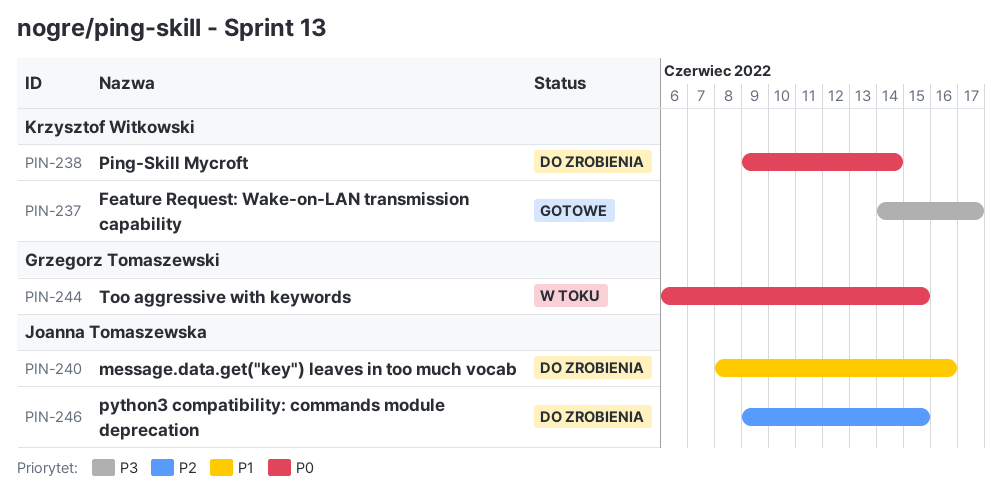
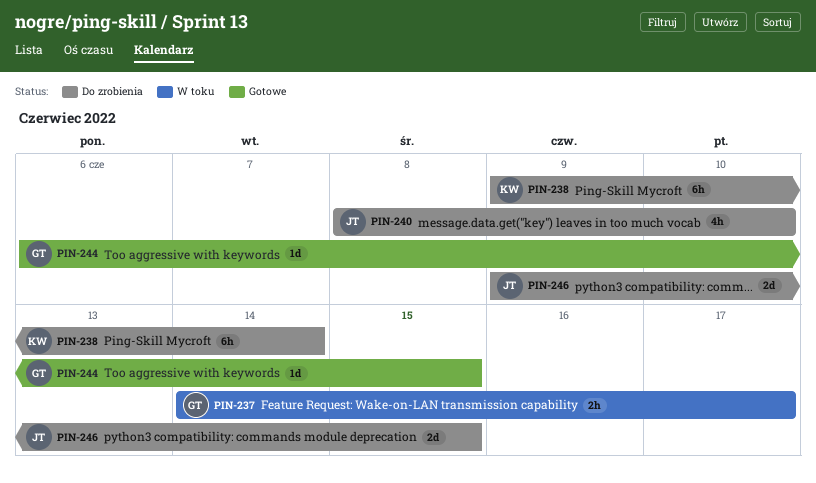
PIN-237, status: Gotowe -> W toku
PIN-237, owner: Krzysztof Witkowski -> Grzegorz Tomaszewski
PIN-240, due: Jun 16 -> Jun 10
PIN-244, status: W toku -> Gotowe

